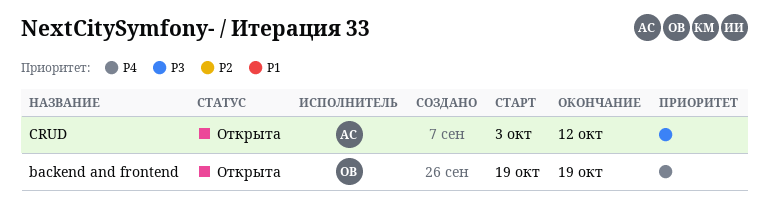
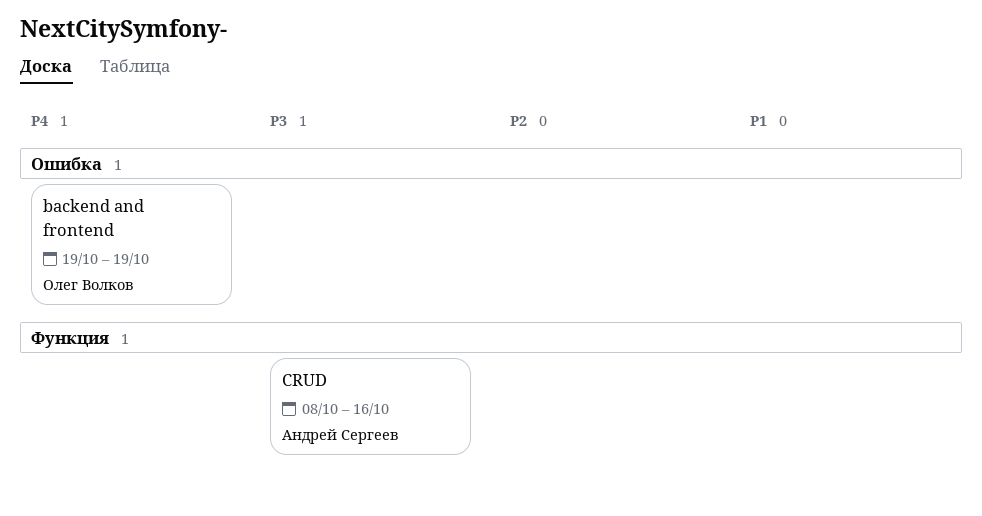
CRUD, start: Oct 3 -> Oct 8
CRUD, due: Oct 12 -> Oct 16

